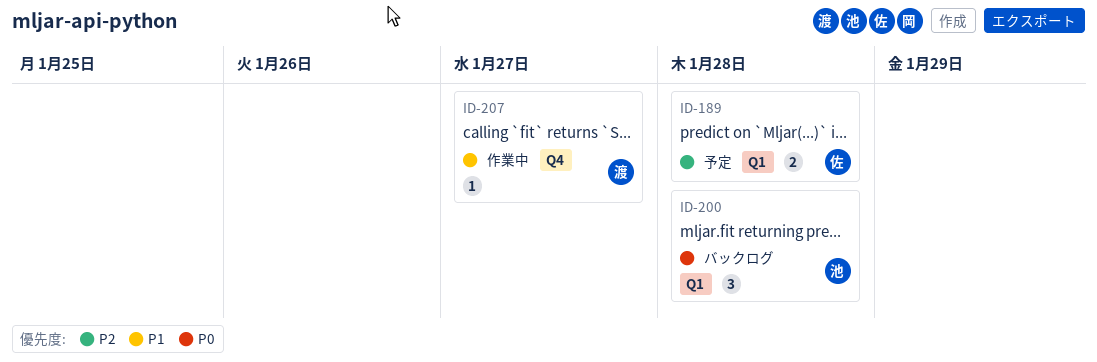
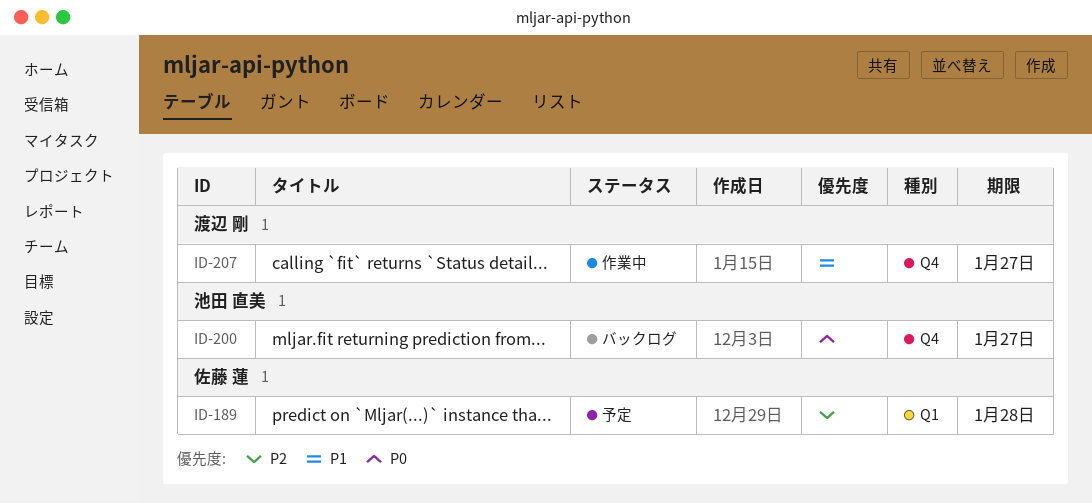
ID-200, label: Q1 -> Q4
ID-200, due: Jan 28 -> Jan 27

